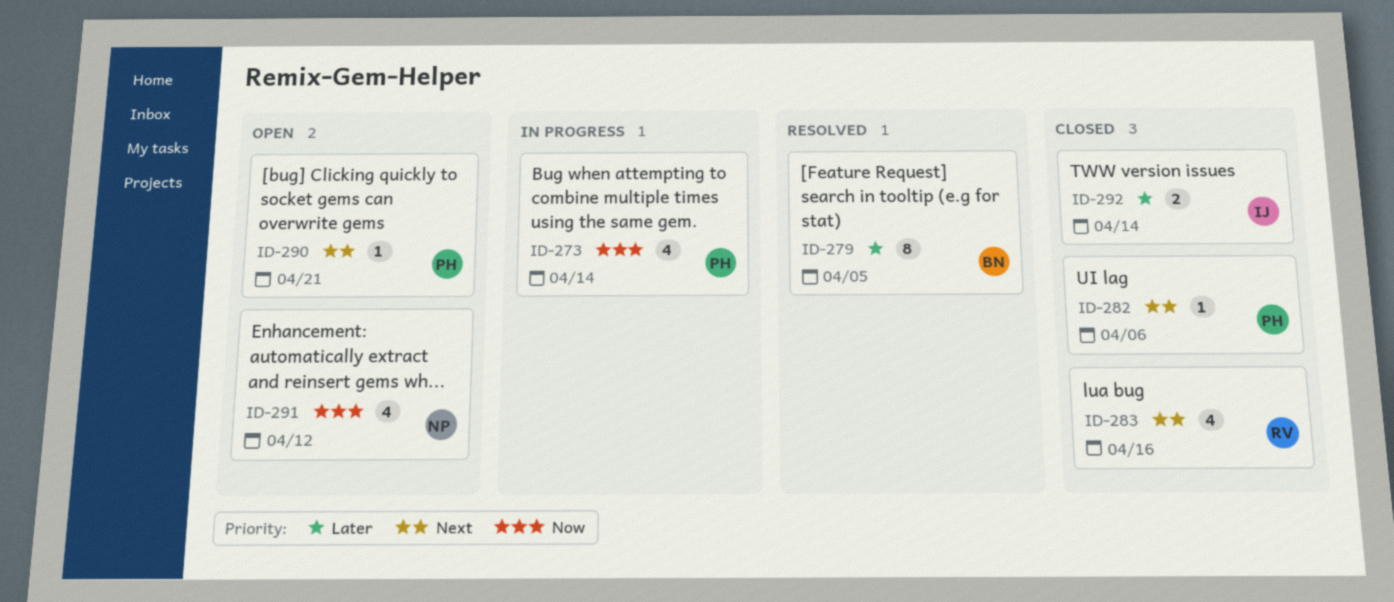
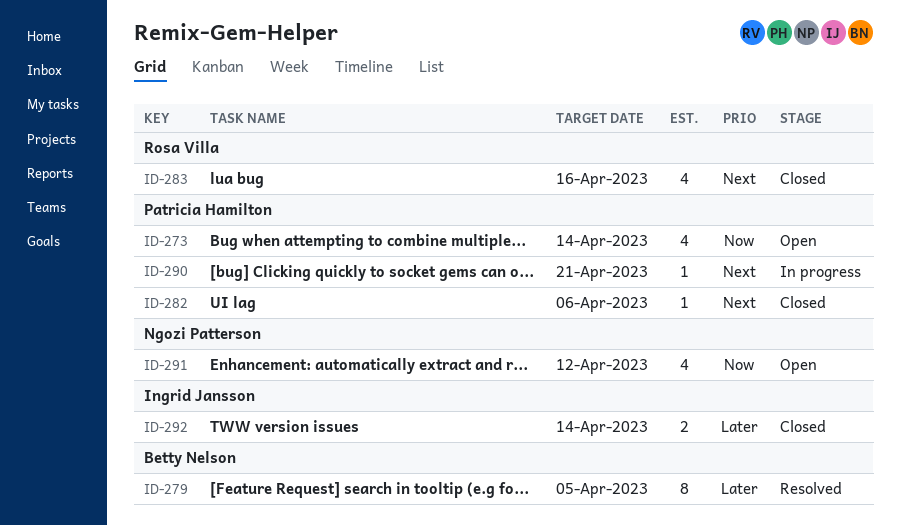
ID-273, status: In progress -> Open
ID-290, status: Open -> In progress

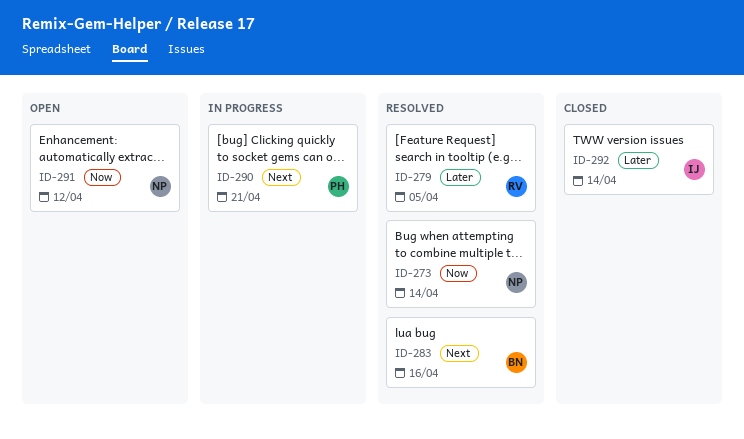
ID-273, status: Open -> Resolved
ID-273, owner: Patricia Hamilton -> Ngozi Patterson
ID-279, owner: Betty Nelson -> Rosa Villa
ID-282: present -> none
ID-283, status: Closed -> Resolved
ID-283, owner: Rosa Villa -> Betty Nelson

